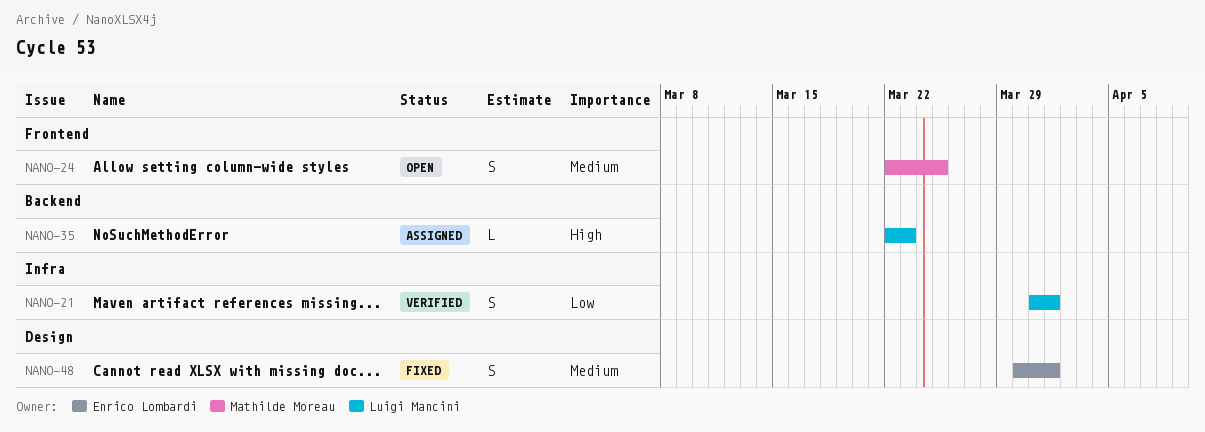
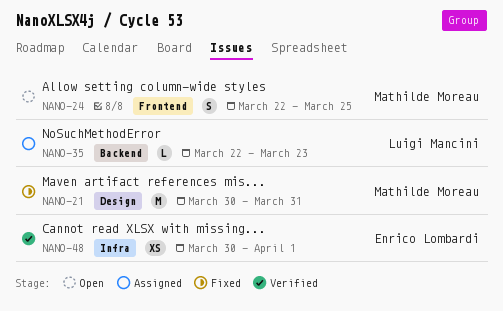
NANO-21, status: Verified -> Fixed
NANO-21, owner: Luigi Mancini -> Mathilde Moreau
NANO-21, label: Infra -> Design
NANO-21, estimate: S -> M
NANO-21, start: Mar 31 -> Mar 30
NANO-21, due: Apr 1 -> Mar 31
NANO-48, status: Fixed -> Verified
NANO-48, label: Design -> Infra
NANO-48, estimate: S -> XS

